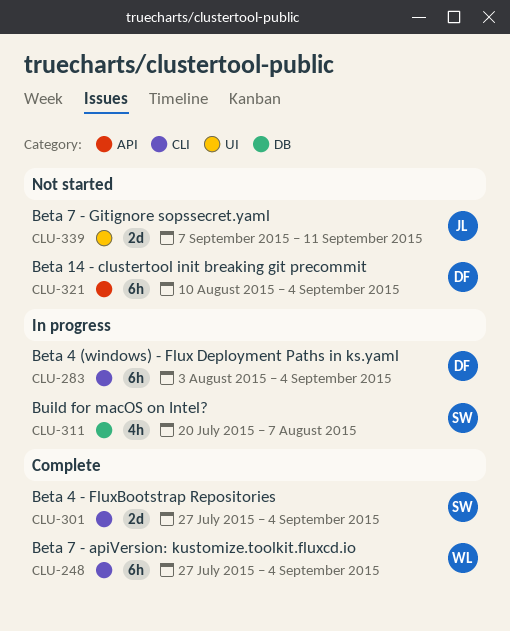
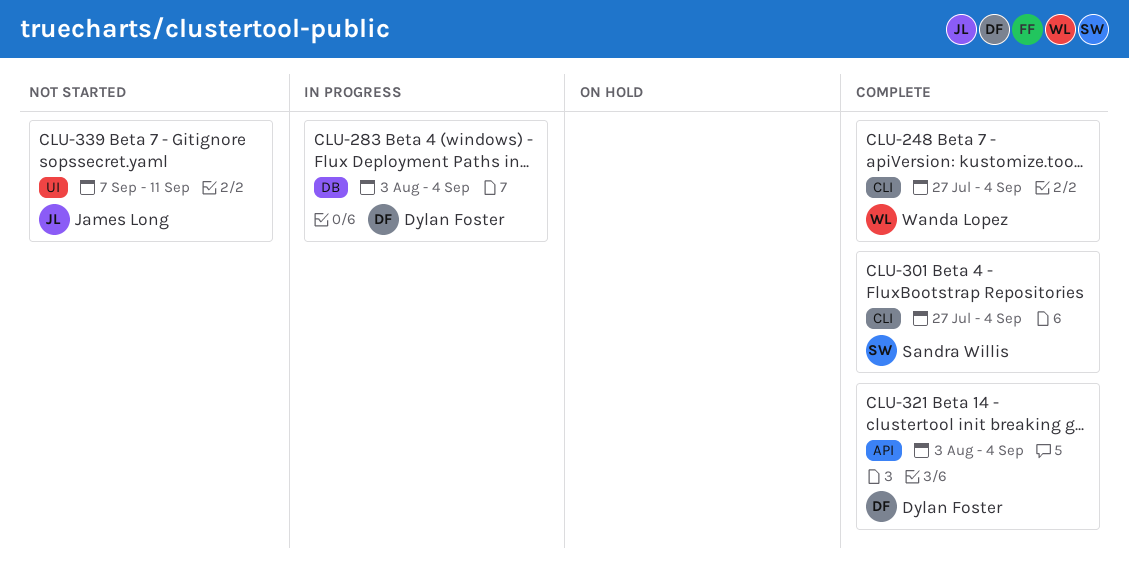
CLU-283, label: CLI -> DB
CLU-311: present -> none
CLU-321, status: Not started -> Complete
CLU-321, start: Aug 10 -> Aug 3

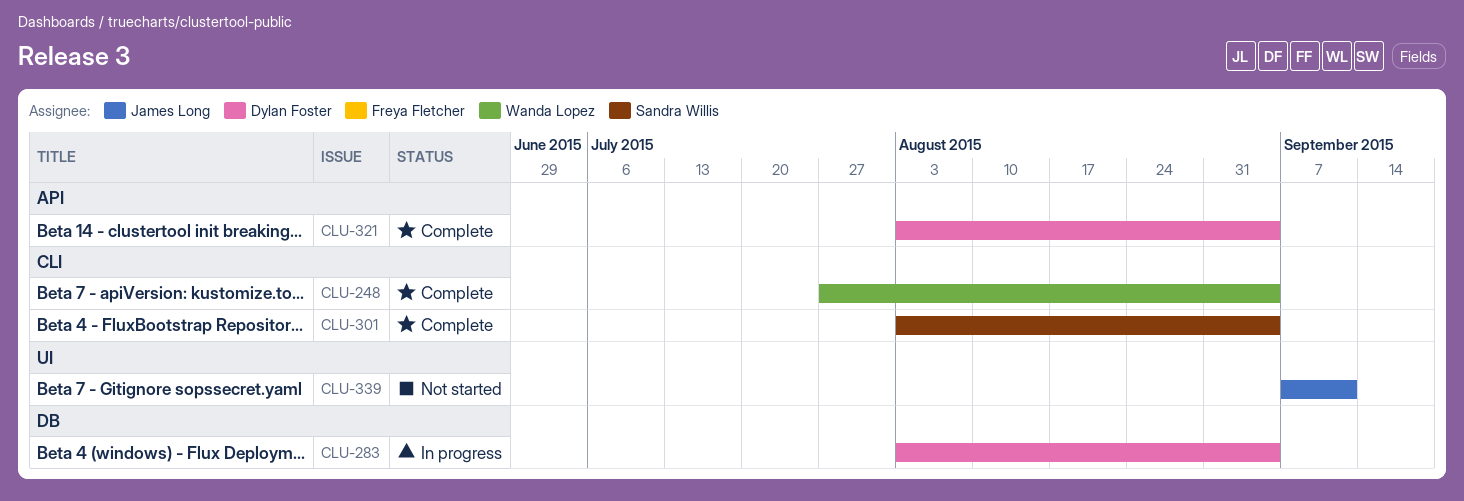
CLU-301, start: Jul 27 -> Aug 3

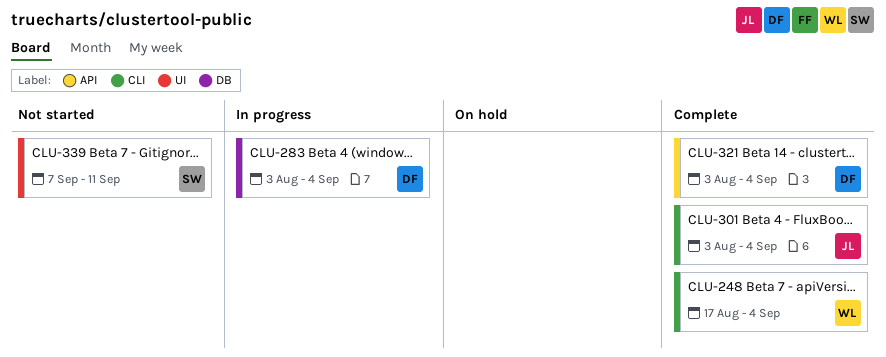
CLU-248, start: Jul 27 -> Aug 17
CLU-301, owner: Sandra Willis -> James Long
CLU-339, owner: James Long -> Sandra Willis

